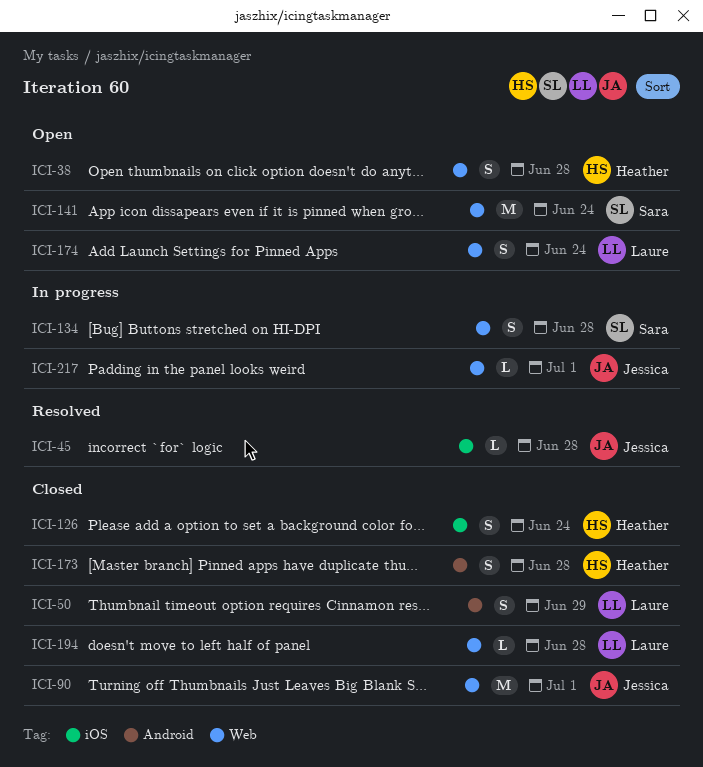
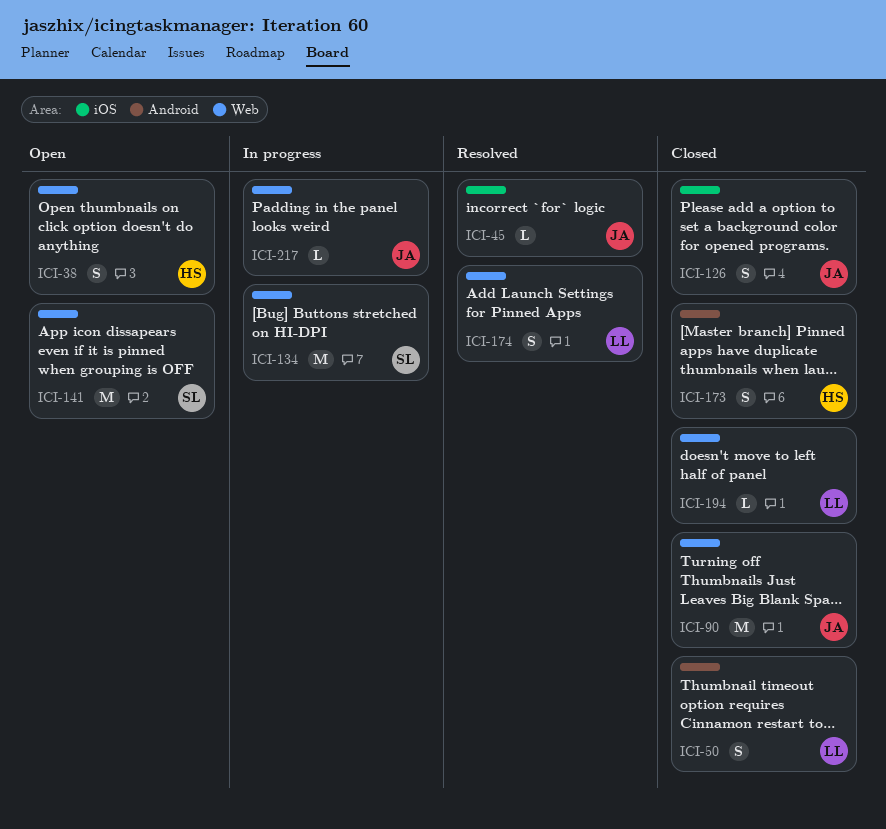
ICI-126, owner: Heather -> Jessica
ICI-134, estimate: S -> M
ICI-174, status: Open -> Resolved

